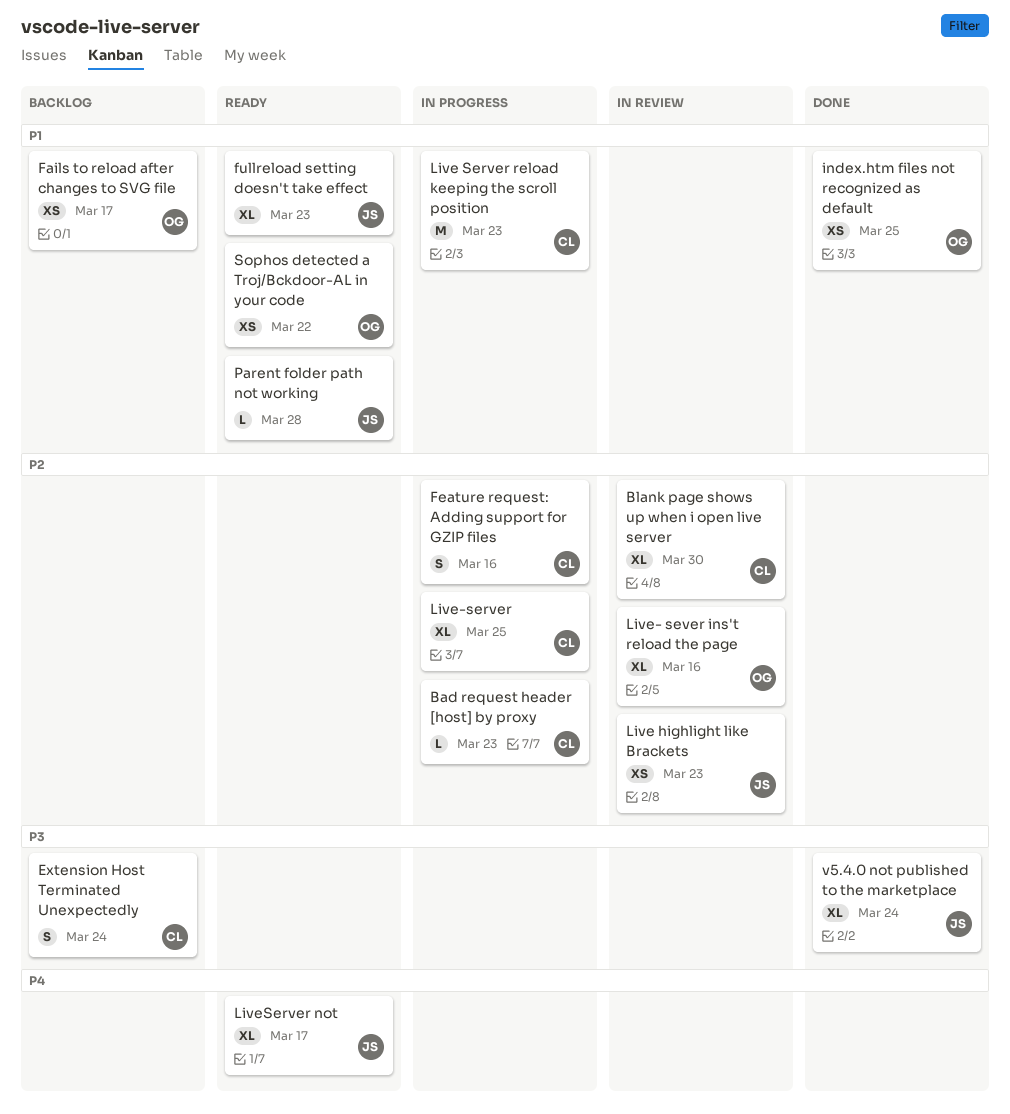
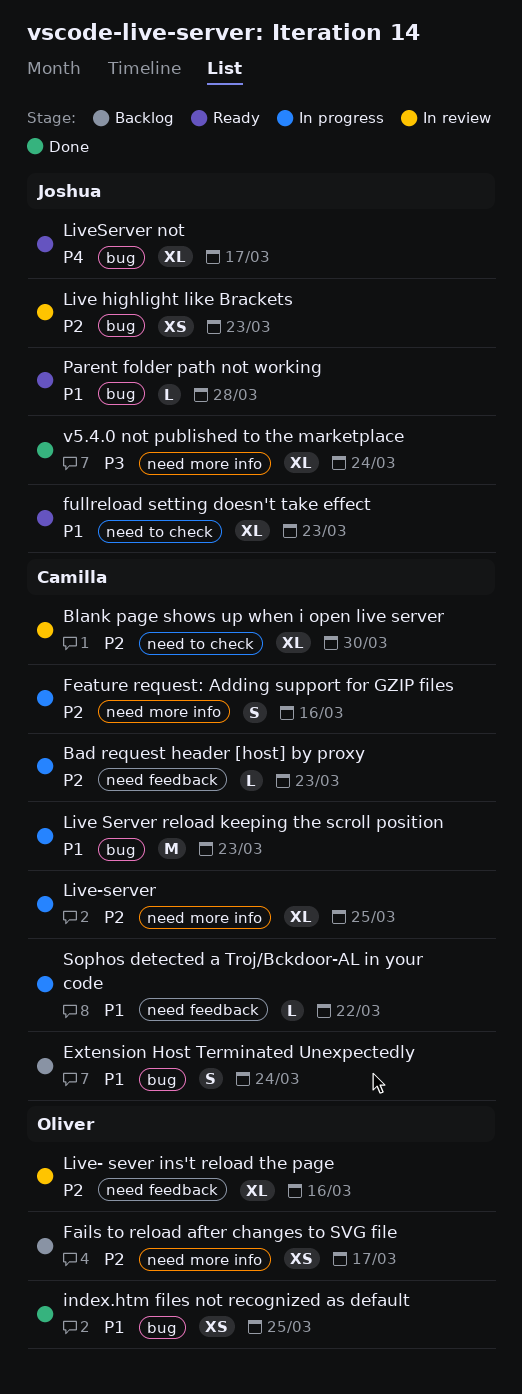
Extension Host Terminated Unexpectedly, priority: P3 -> P1
Fails to reload after changes to SVG file, priority: P1 -> P2
Sophos detected a Troj/Bckdoor-AL in your code, status: Ready -> In progress
Sophos detected a Troj/Bckdoor-AL in your code, owner: Oliver -> Camilla
Sophos detected a Troj/Bckdoor-AL in your code, estimate: XS -> L

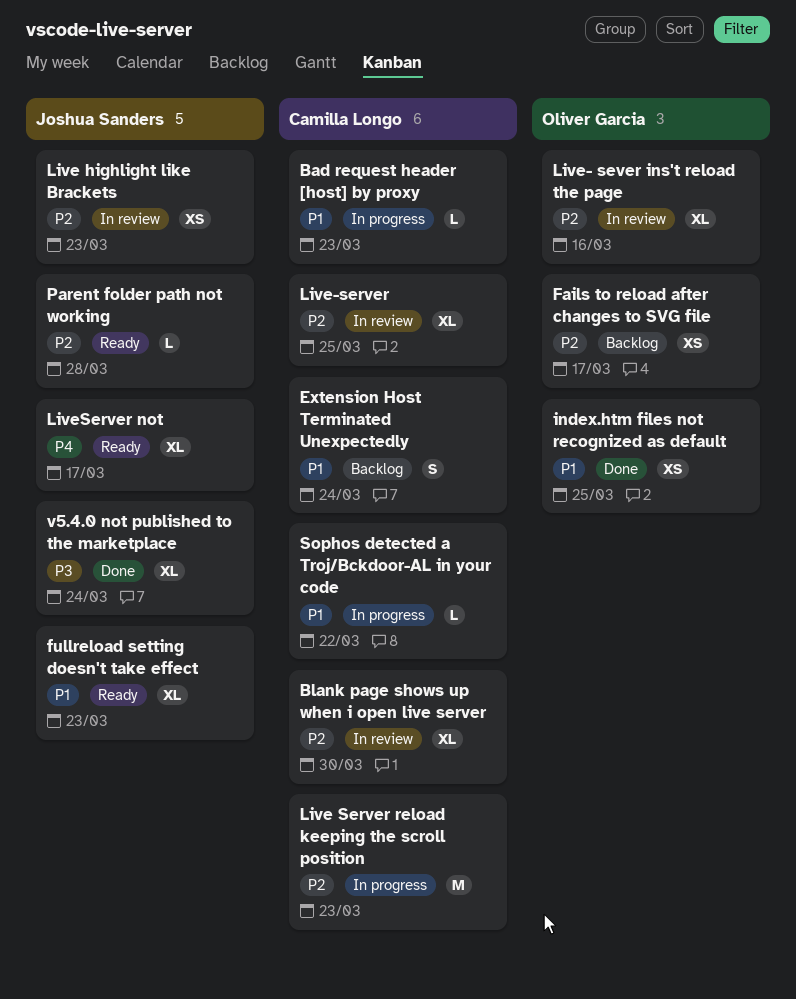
Bad request header [host] by proxy, priority: P2 -> P1
Feature request: Adding support for GZIP files: present -> none
Live Server reload keeping the scroll position, priority: P1 -> P2
Live-server, status: In progress -> In review
Parent folder path not working, priority: P1 -> P2

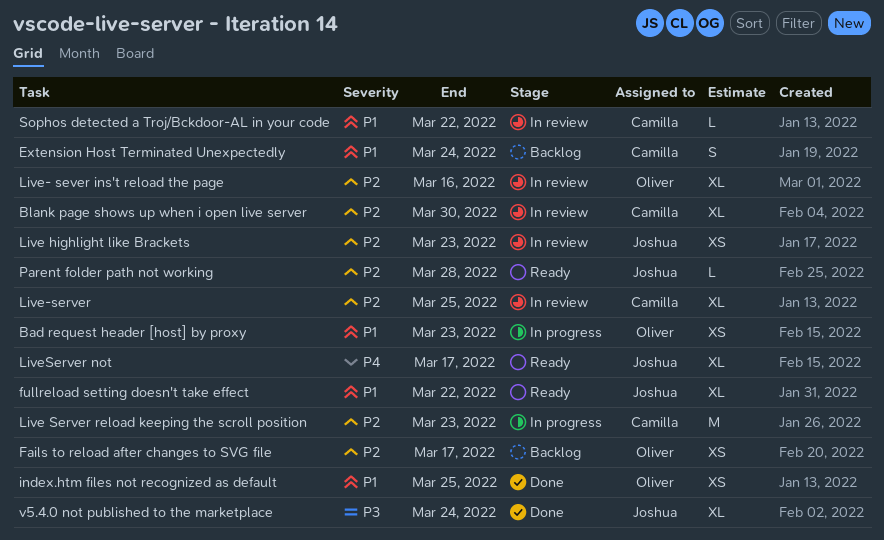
Bad request header [host] by proxy, owner: Camilla Longo -> Oliver Garcia
Bad request header [host] by proxy, estimate: L -> XS
fullreload setting doesn't take effect, due: Mar 23 -> Mar 22
Sophos detected a Troj/Bckdoor-AL in your code, status: In progress -> In review

